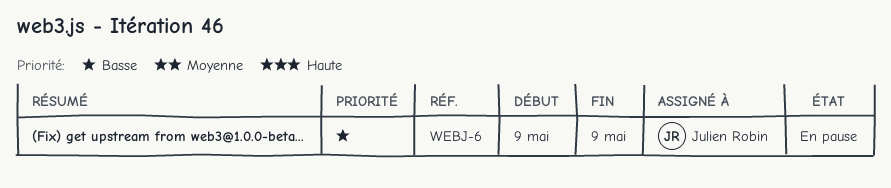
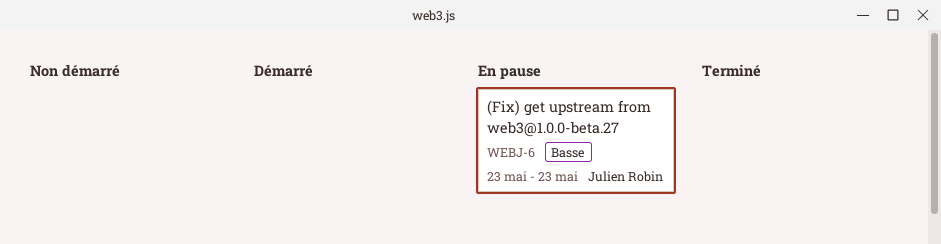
WEBJ-6, start: May 9 -> May 23
WEBJ-6, due: May 9 -> May 23

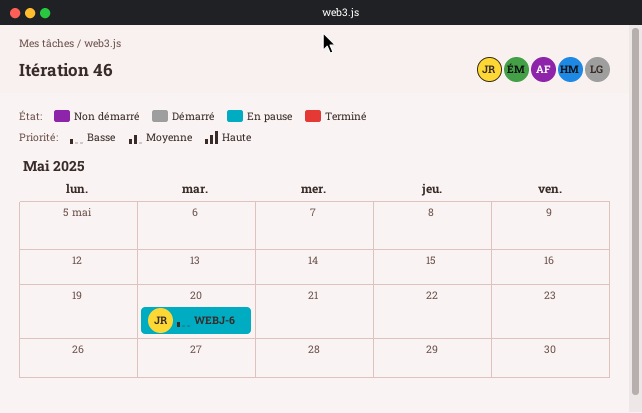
WEBJ-6, start: May 23 -> May 20
WEBJ-6, due: May 23 -> May 20

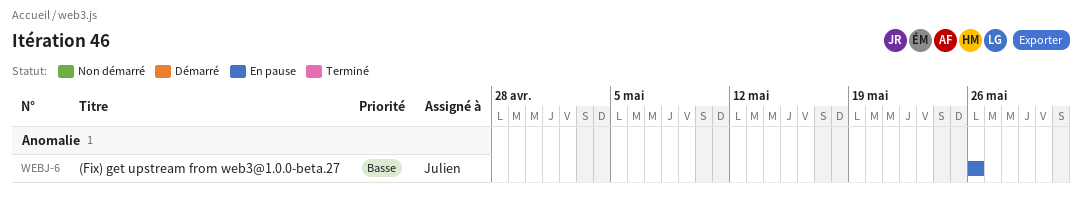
WEBJ-6, start: May 20 -> May 26
WEBJ-6, due: May 20 -> May 26

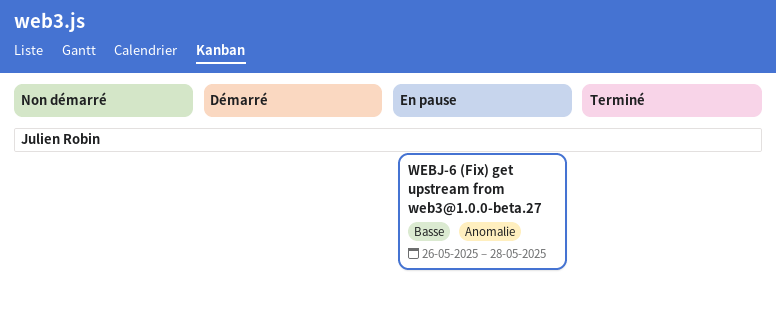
WEBJ-6, due: May 26 -> May 28

